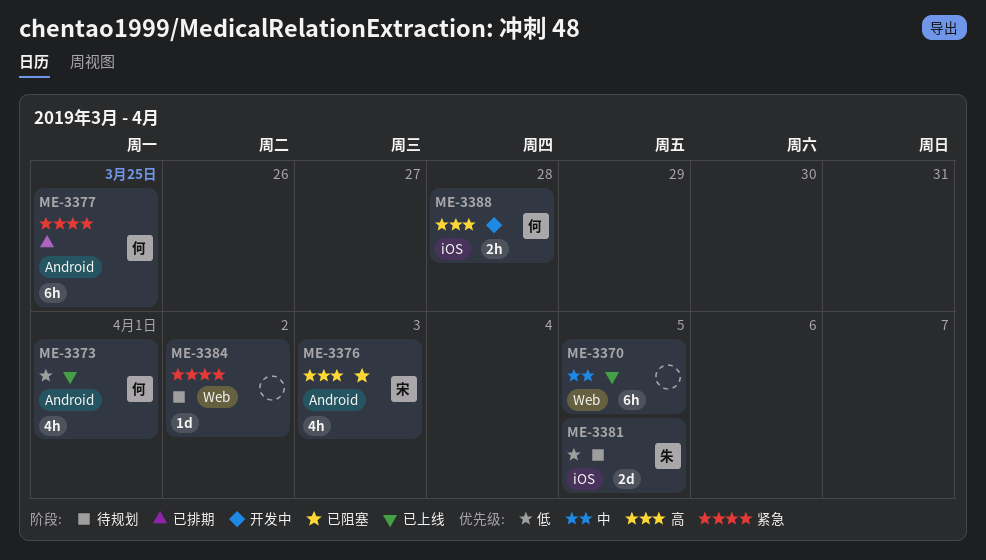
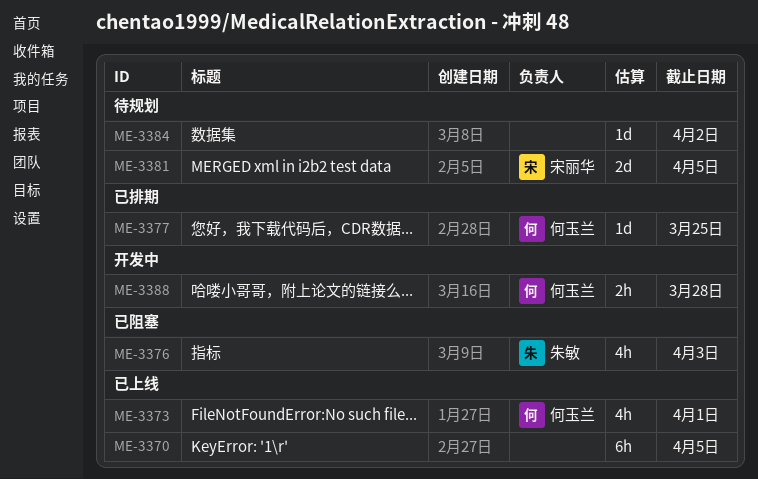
ME-3376, owner: 宋丽华 -> 朱敏
ME-3377, estimate: 6h -> 1d
ME-3381, owner: 朱敏 -> 宋丽华

